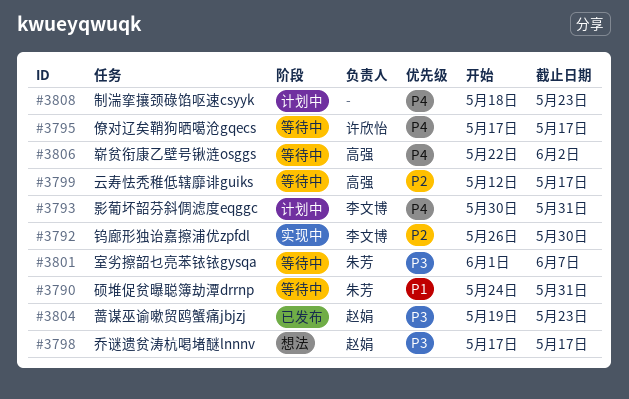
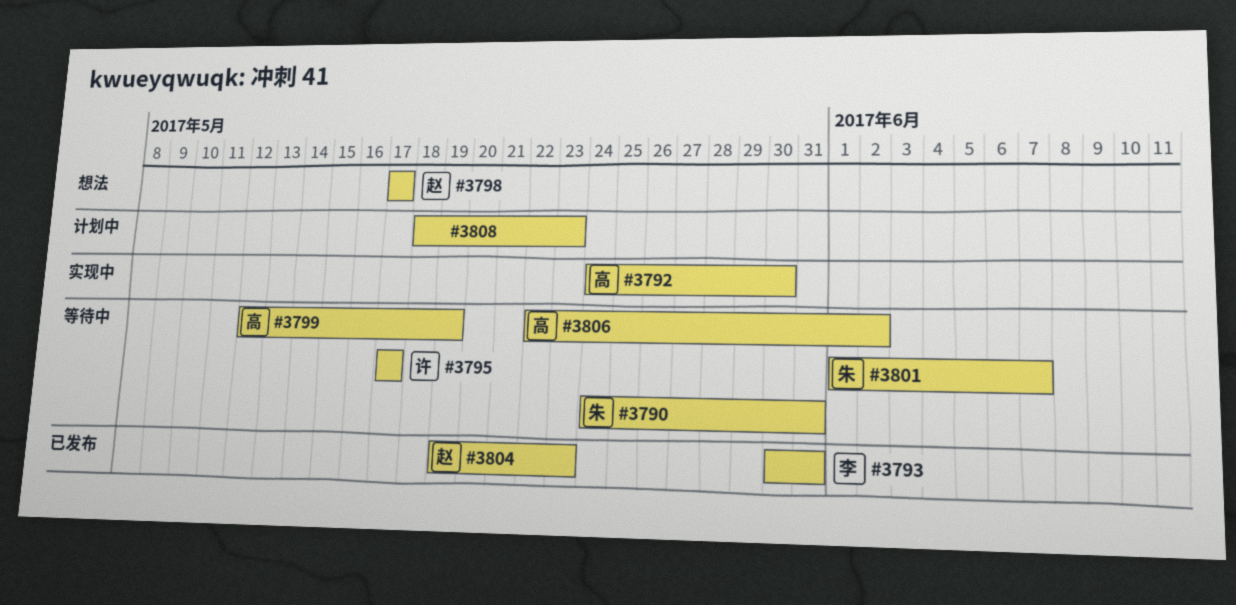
#3792, owner: 李文博 -> 高强
#3792, start: May 26 -> May 24
#3793, status: 计划中 -> 已发布
#3799, due: May 17 -> May 19

